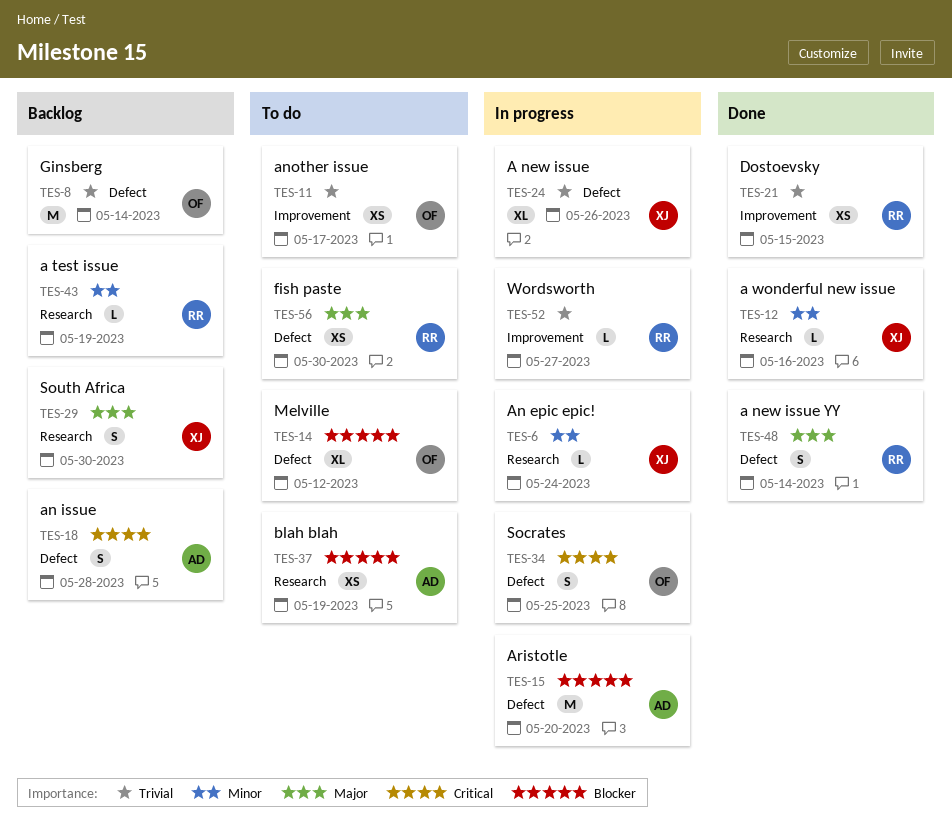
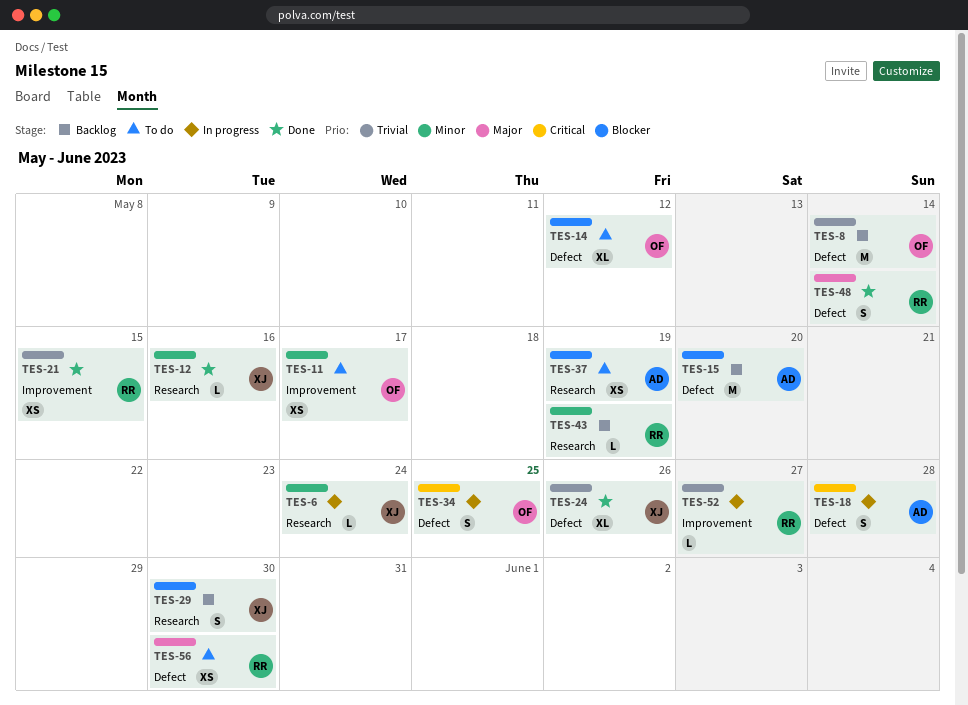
TES-11, priority: Trivial -> Minor
TES-15, status: In progress -> Backlog
TES-18, status: Backlog -> In progress
TES-24, status: In progress -> Done
TES-29, priority: Major -> Blocker

